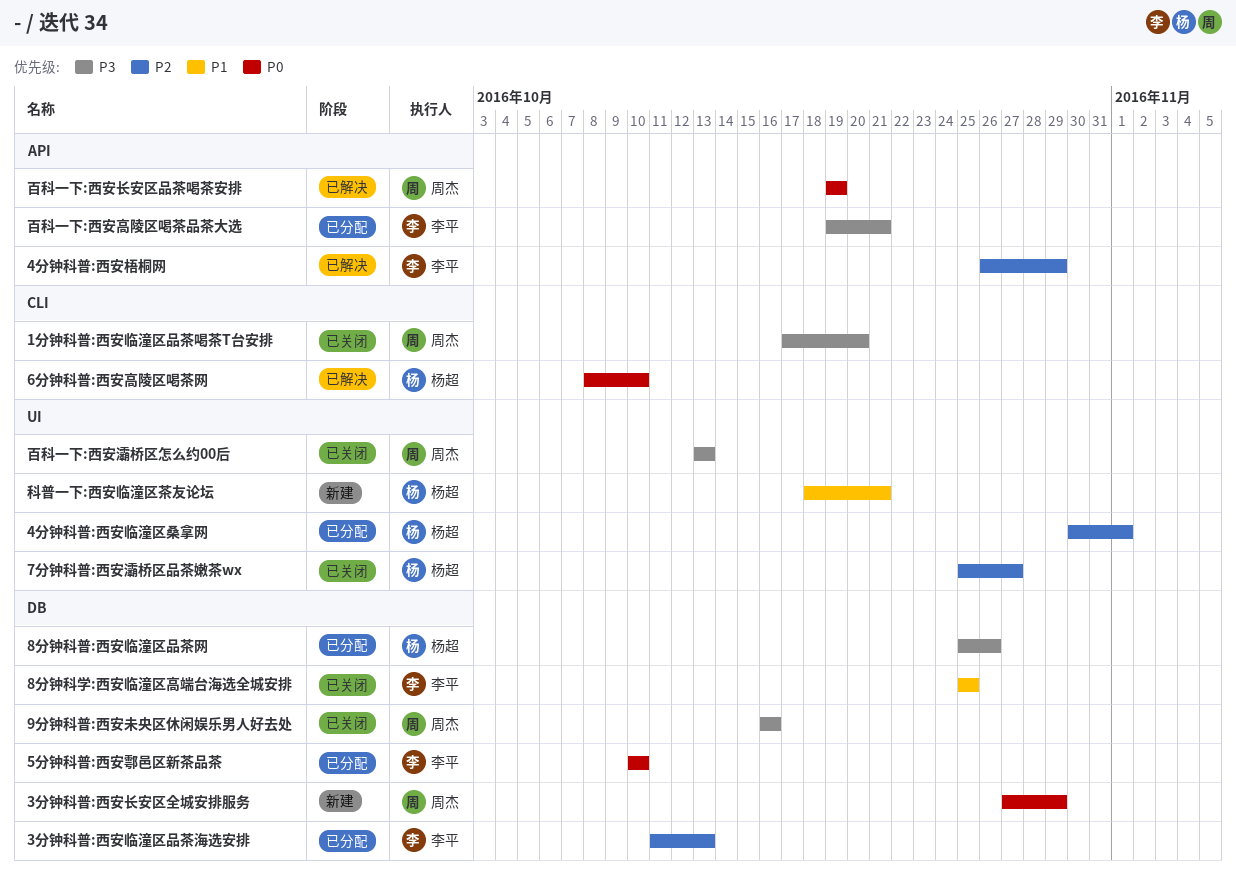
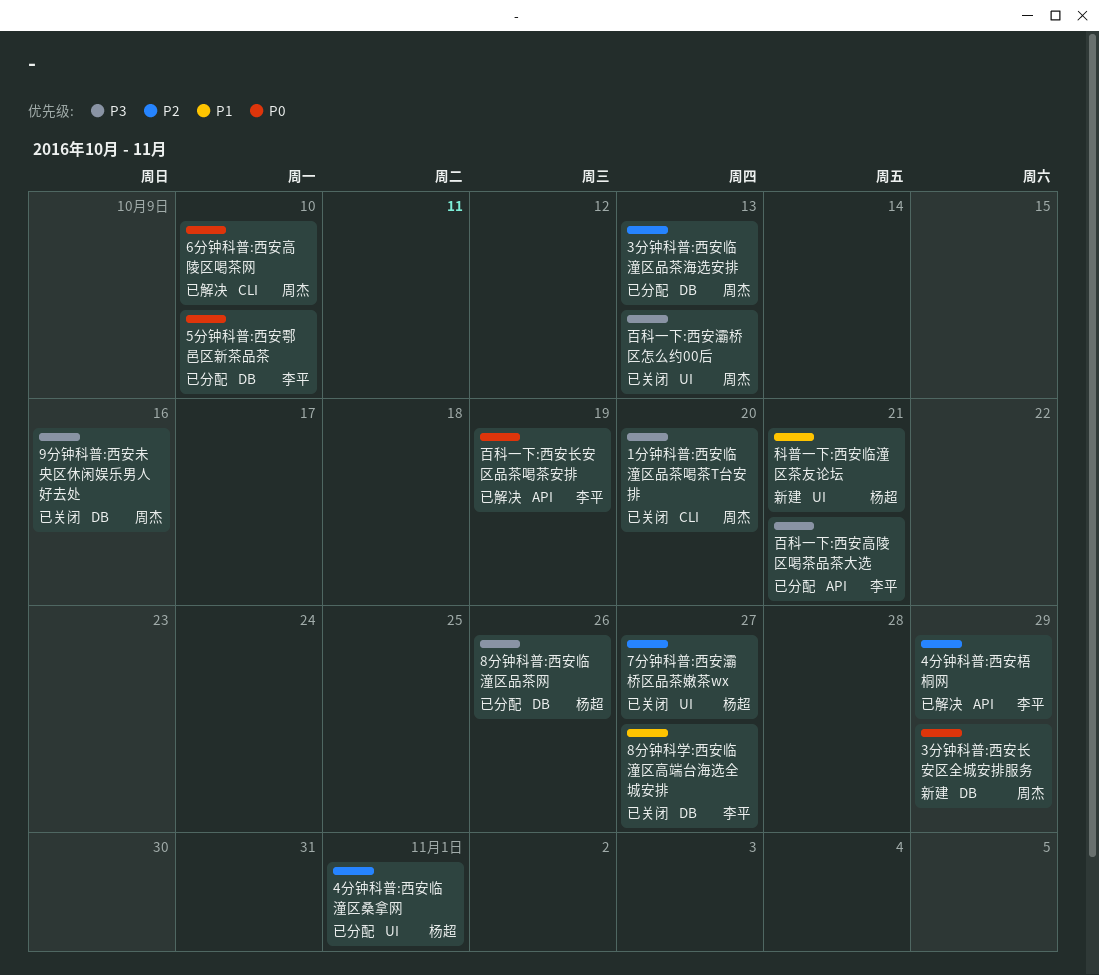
3分钟科普:西安临潼区品茶海选安排, owner: 李平 -> 周杰
6分钟科普:西安高陵区喝茶网, owner: 杨超 -> 周杰
8分钟科学:西安临潼区高端台海选全城安排, due: Oct 25 -> Oct 27
百科一下:西安长安区品茶喝茶安排, owner: 周杰 -> 李平

